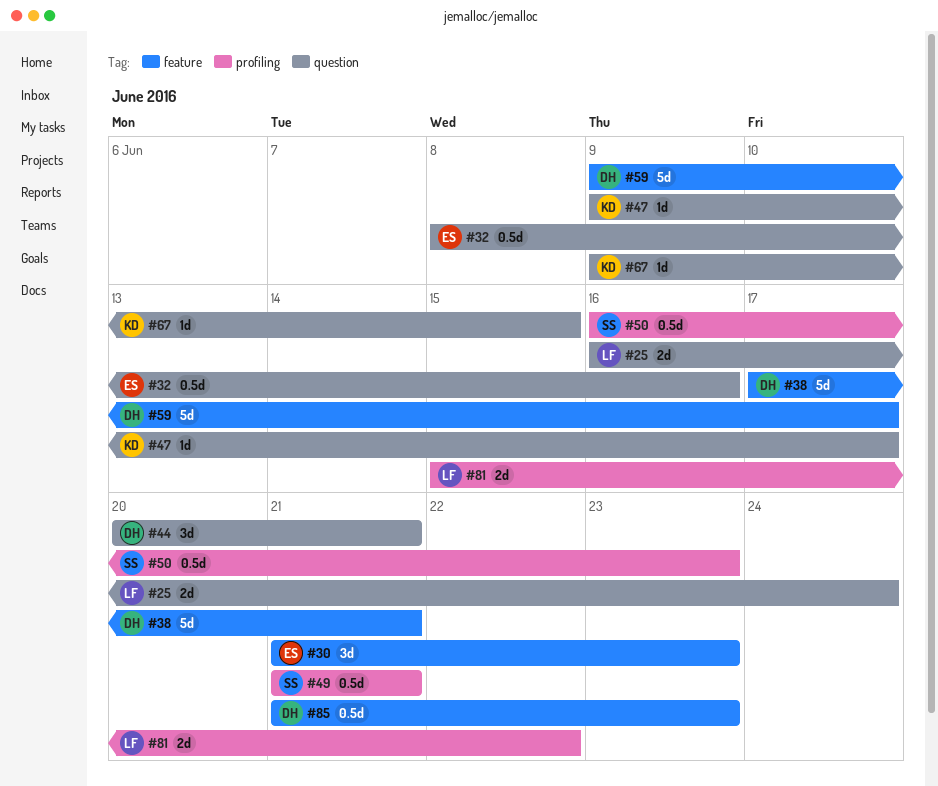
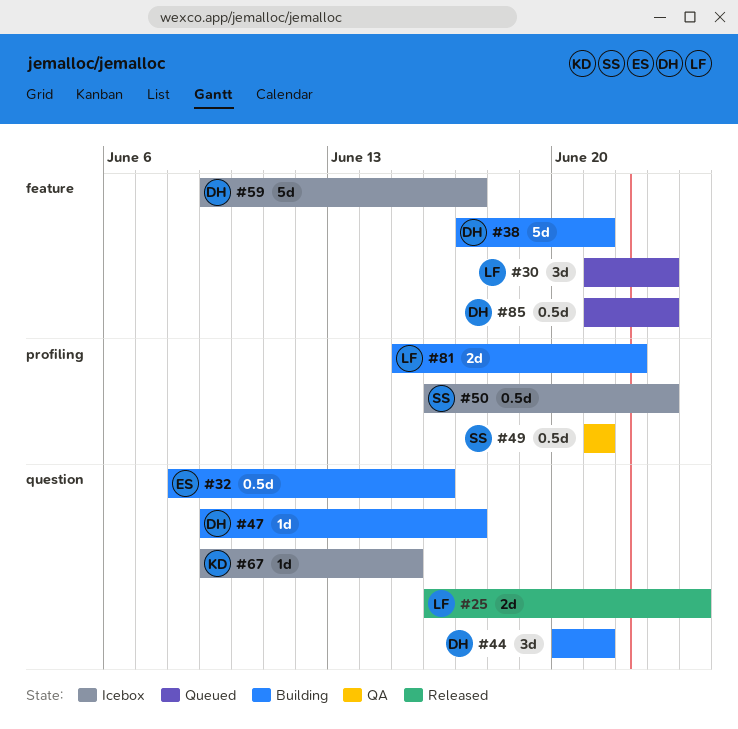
#30, owner: ES -> LF
#47, owner: KD -> DH

